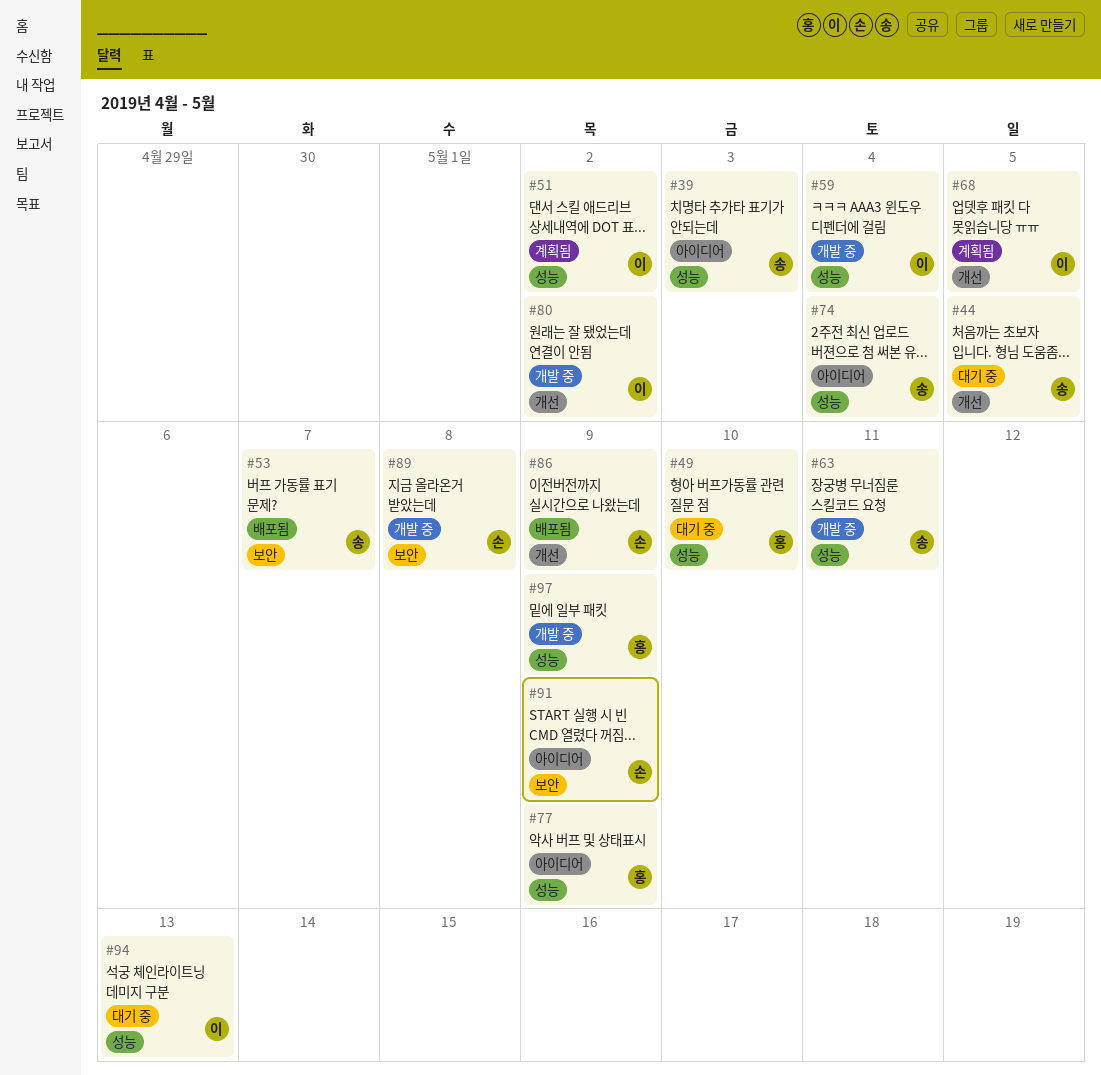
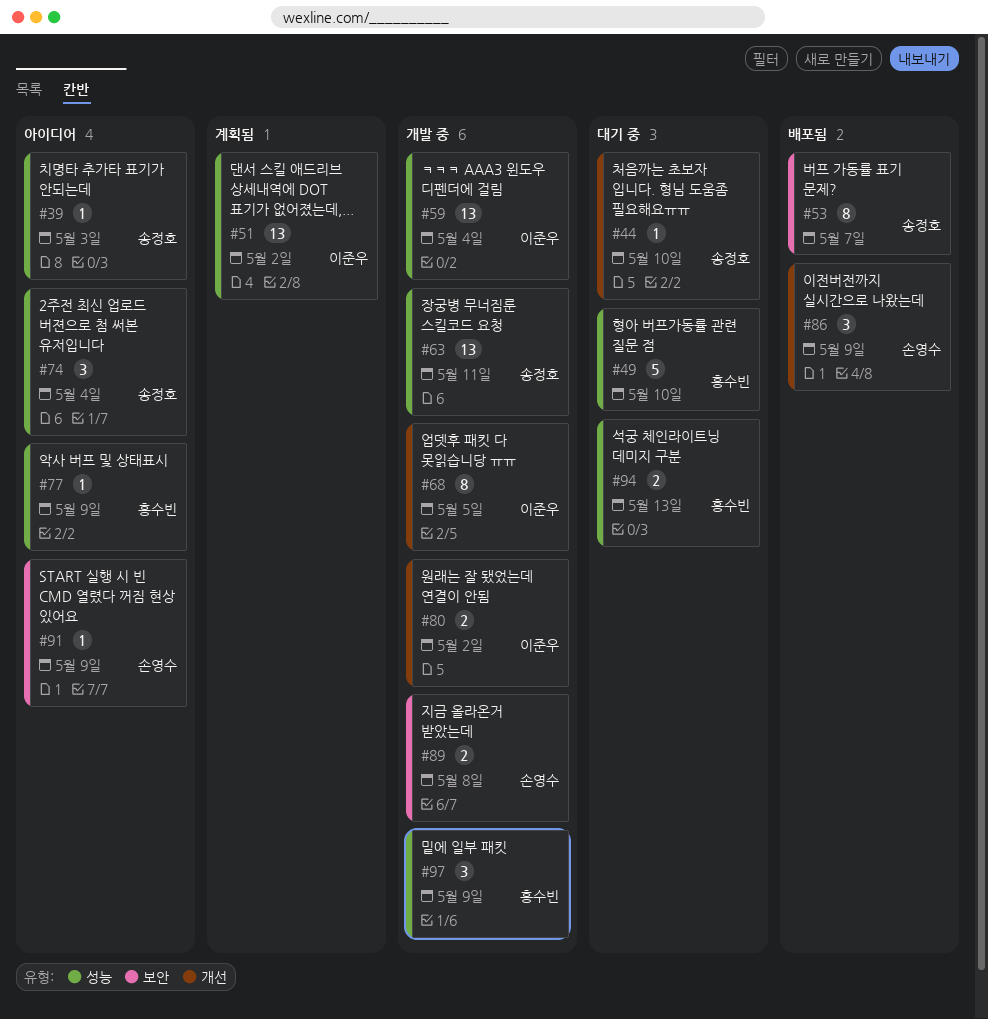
#44, due: May 5 -> May 10
#68, status: 계획됨 -> 개발 중
#94, owner: 이준우 -> 홍수빈

